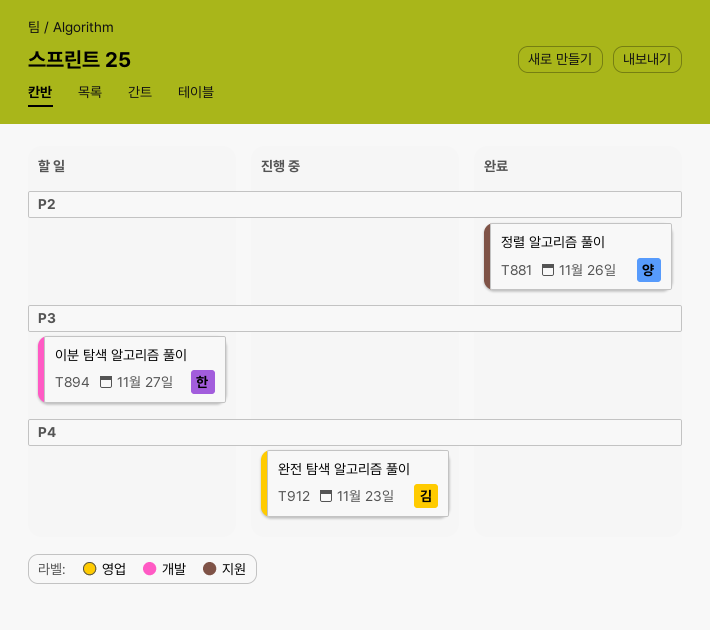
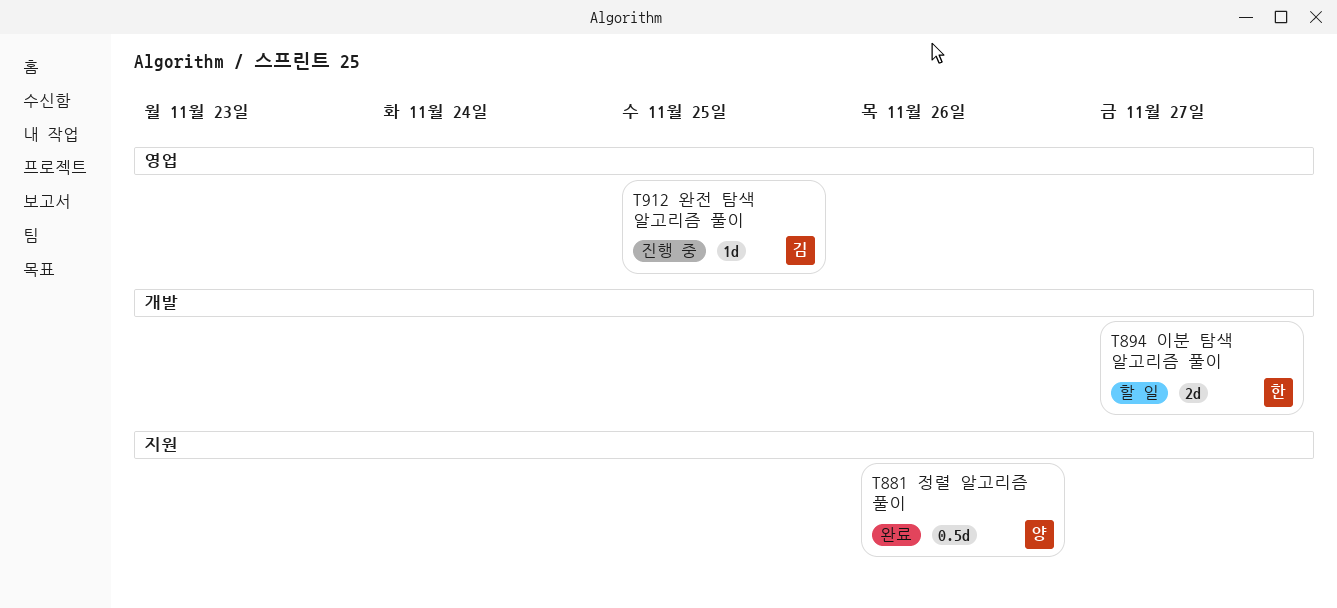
T912, due: Nov 23 -> Nov 25

